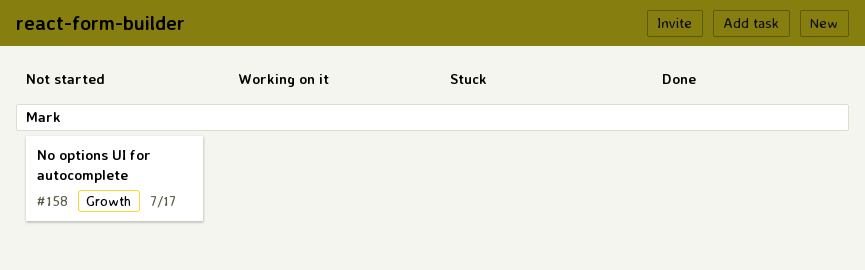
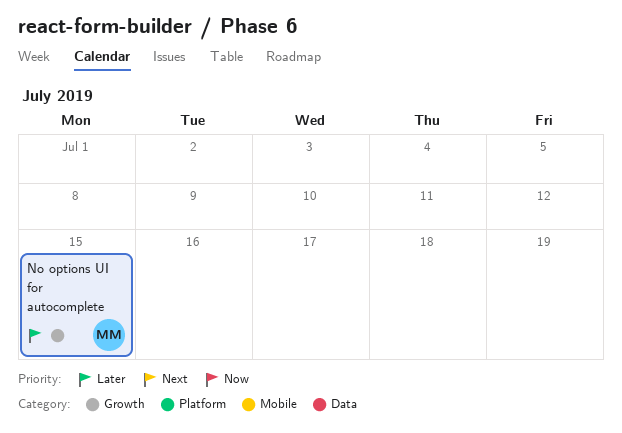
No options UI for autocomplete, due: Jul 17 -> Jul 15

